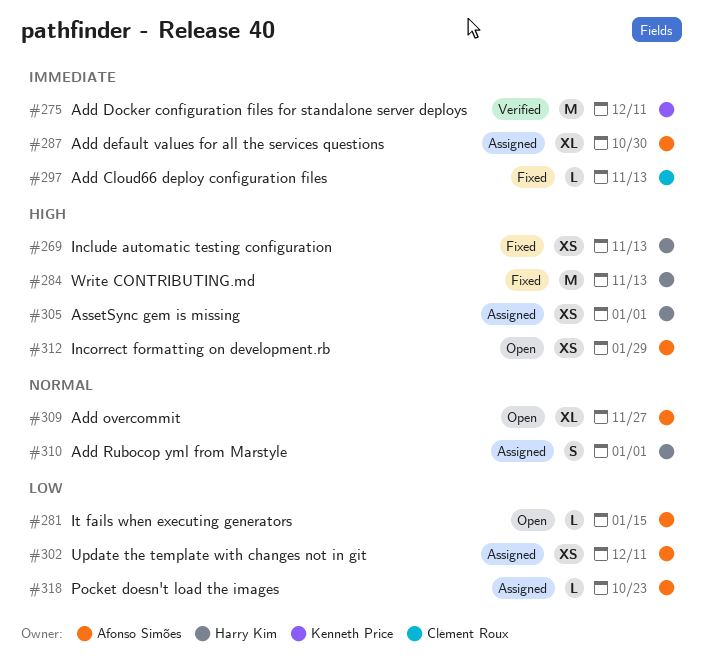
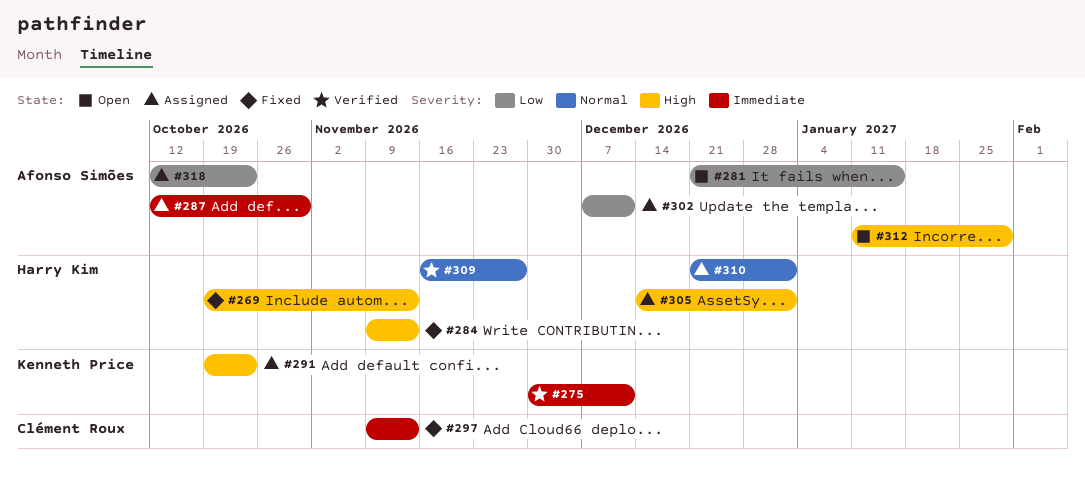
#291: none -> present
#309, status: Open -> Verified
#309, owner: Afonso Simões -> Harry Kim

